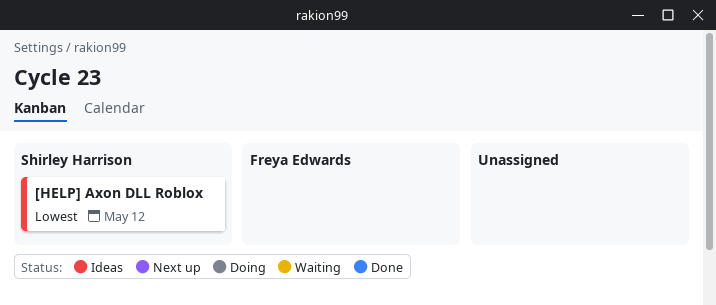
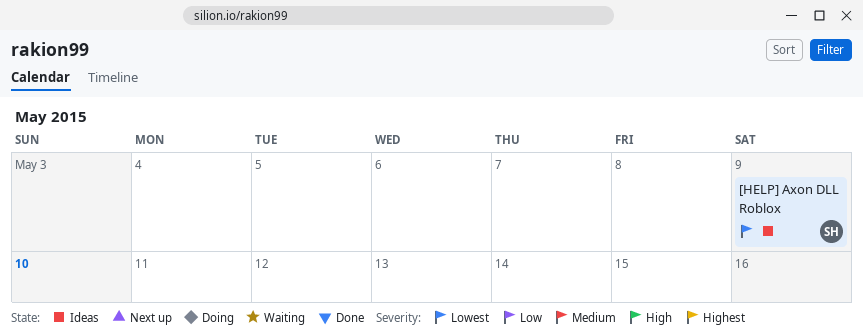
[HELP] Axon DLL Roblox, due: May 12 -> May 9

